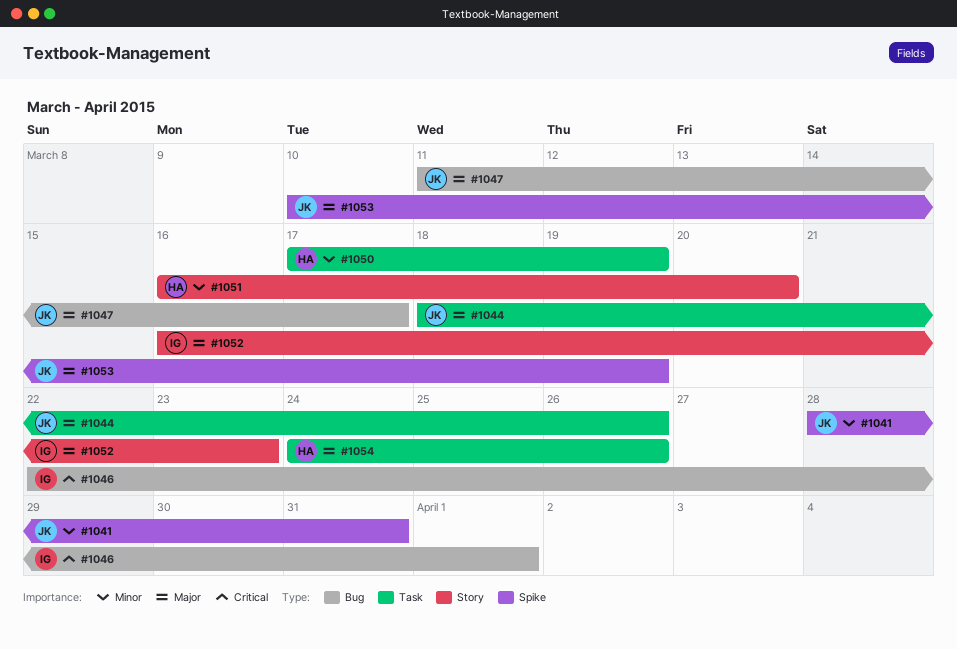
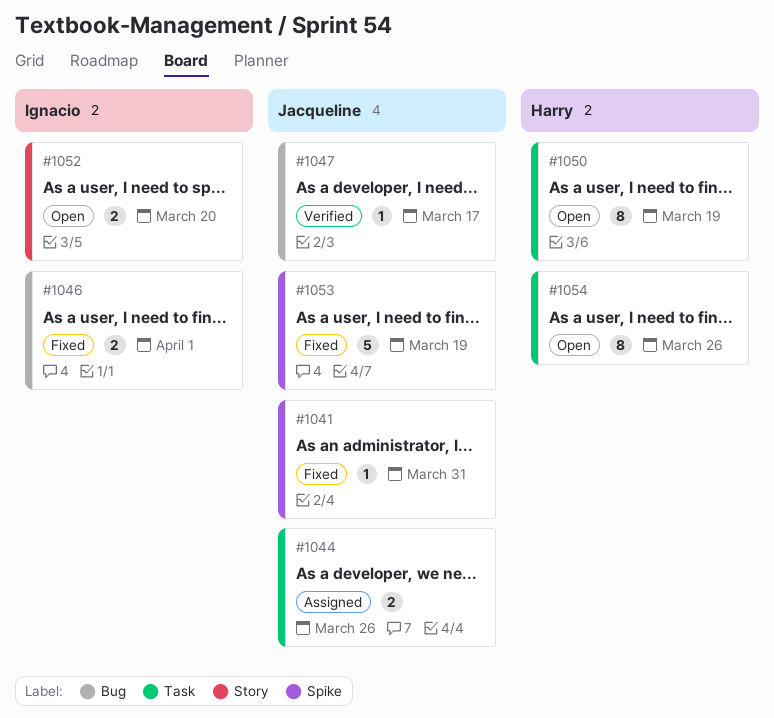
#1051: present -> none
#1052, due: Mar 23 -> Mar 20

